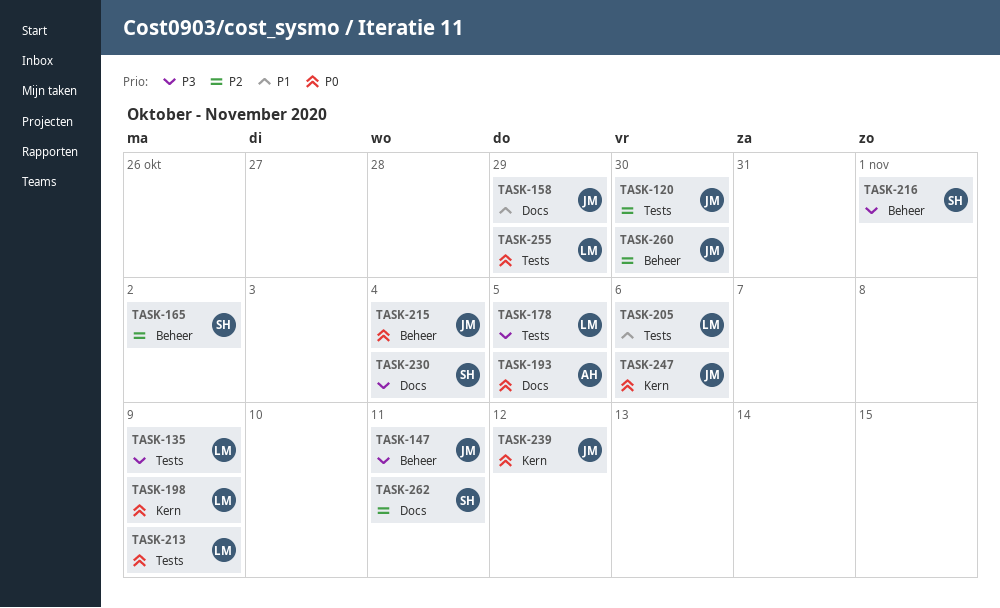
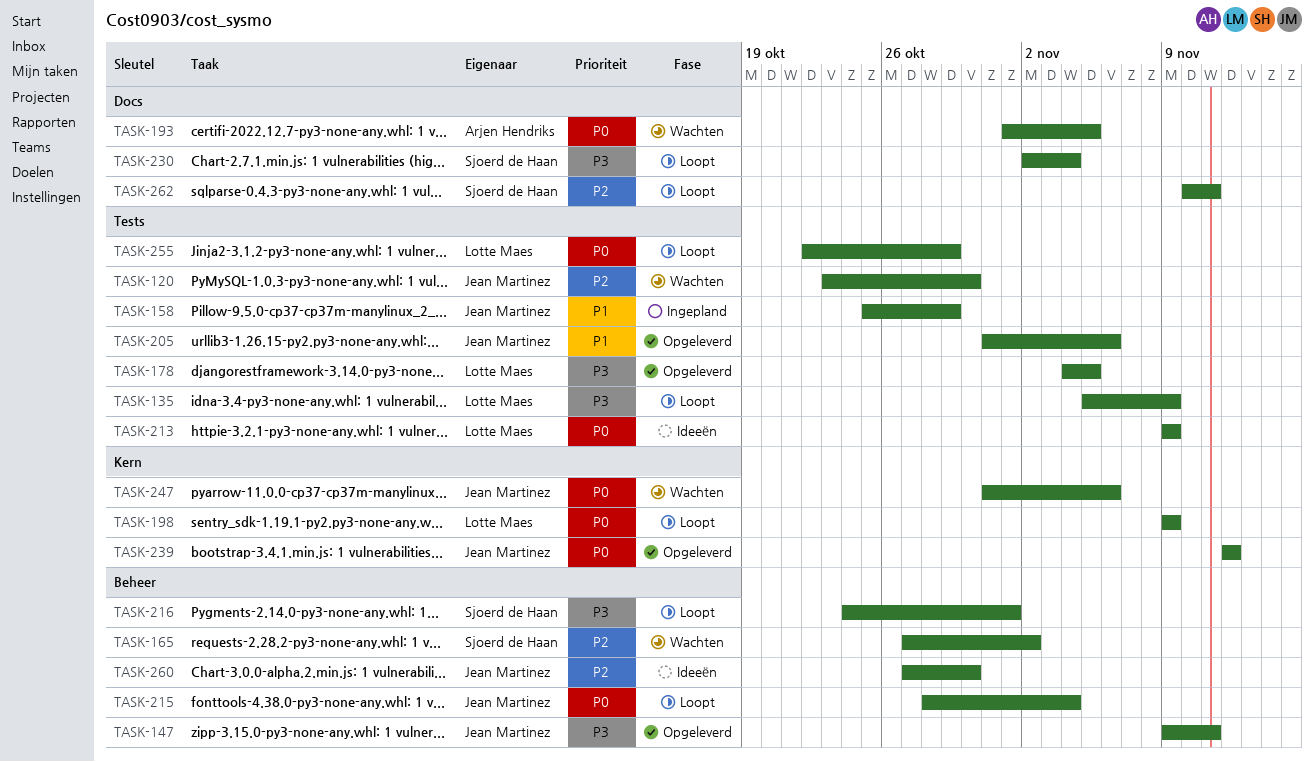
TASK-158, label: Docs -> Tests
TASK-205, owner: Lotte Maes -> Jean Martinez

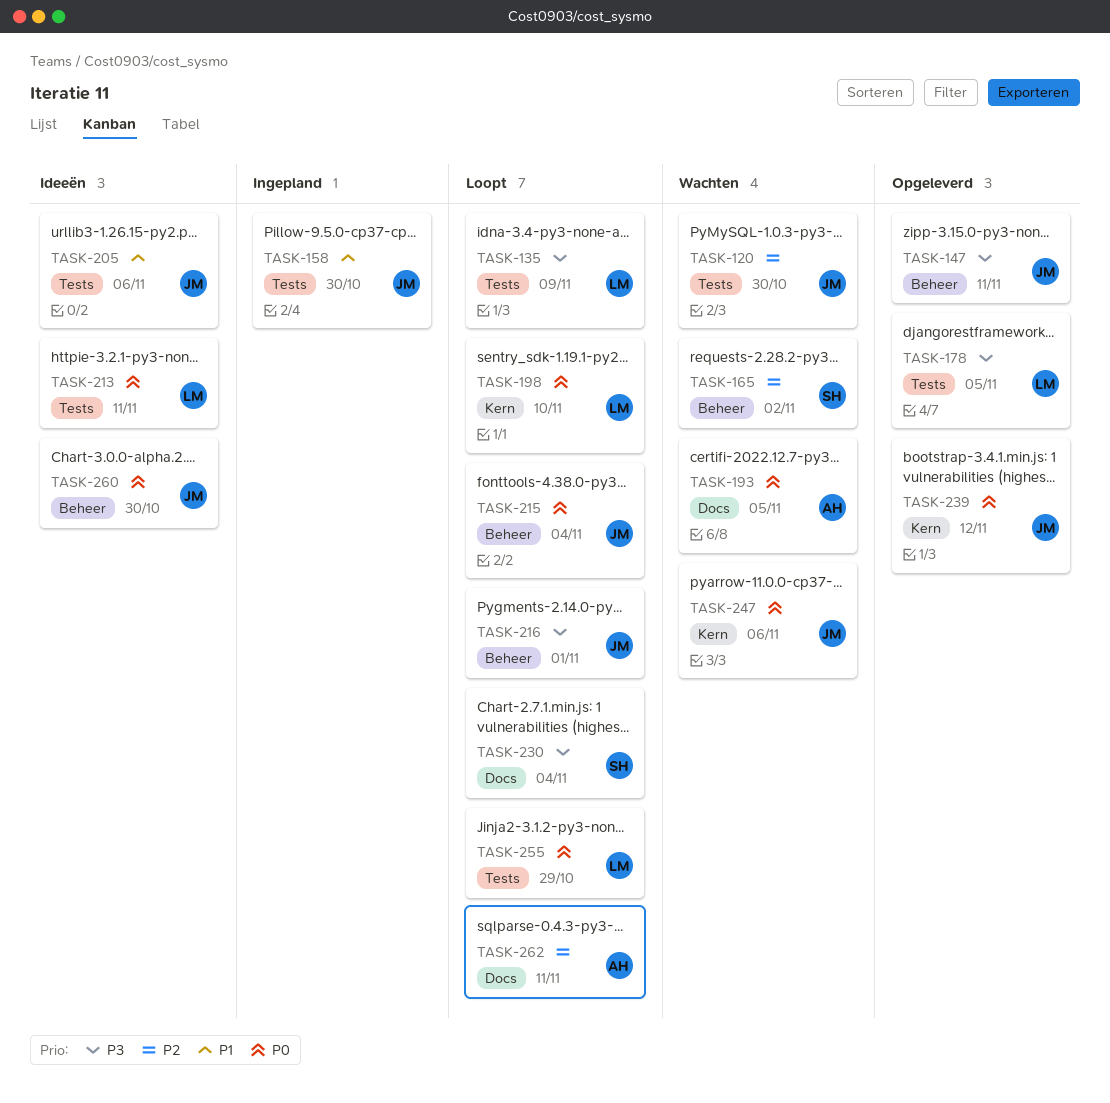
TASK-158, due: Oct 29 -> Oct 30
TASK-198, due: Nov 9 -> Nov 10
TASK-205, status: Opgeleverd -> Ideeën
TASK-213, due: Nov 9 -> Nov 11
TASK-216, owner: Sjoerd de Haan -> Jean Martinez
TASK-260, priority: P2 -> P0
TASK-262, owner: Sjoerd de Haan -> Arjen Hendriks

